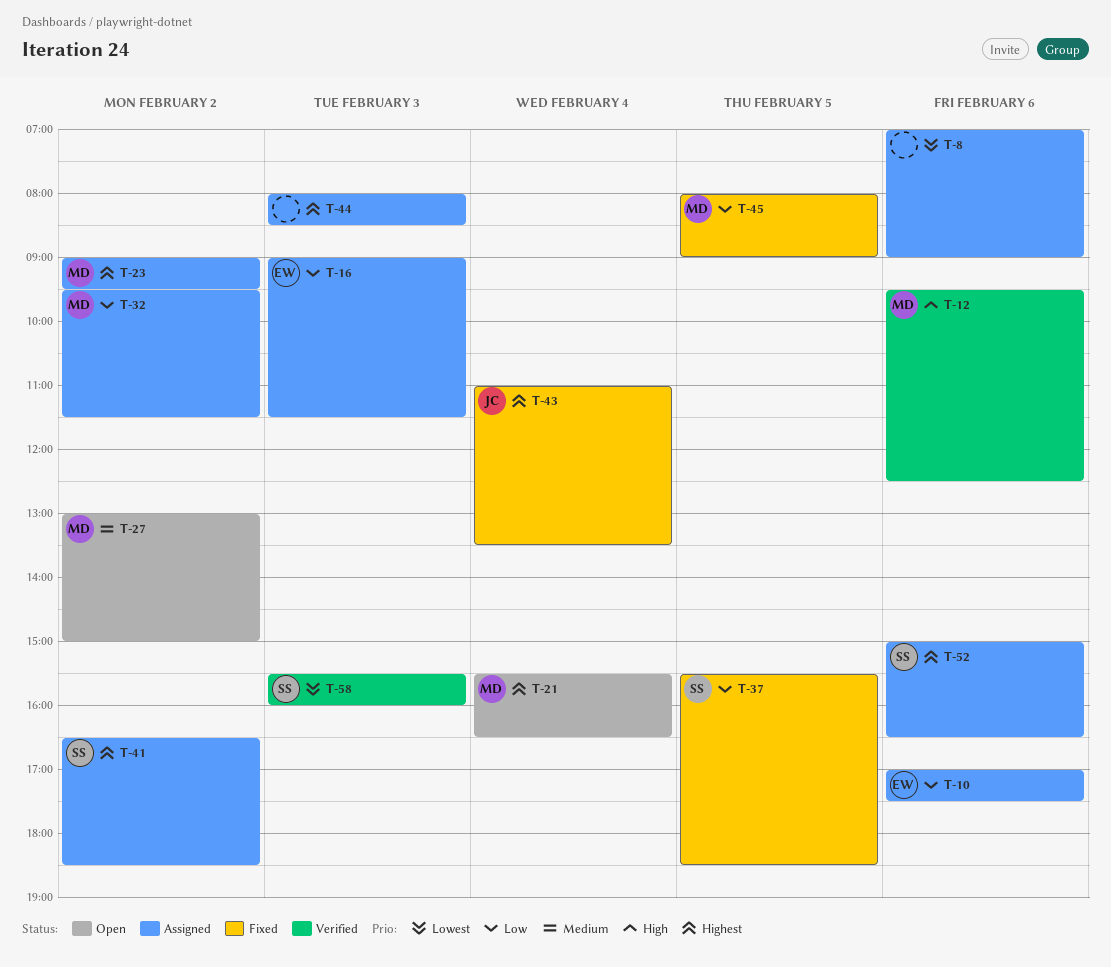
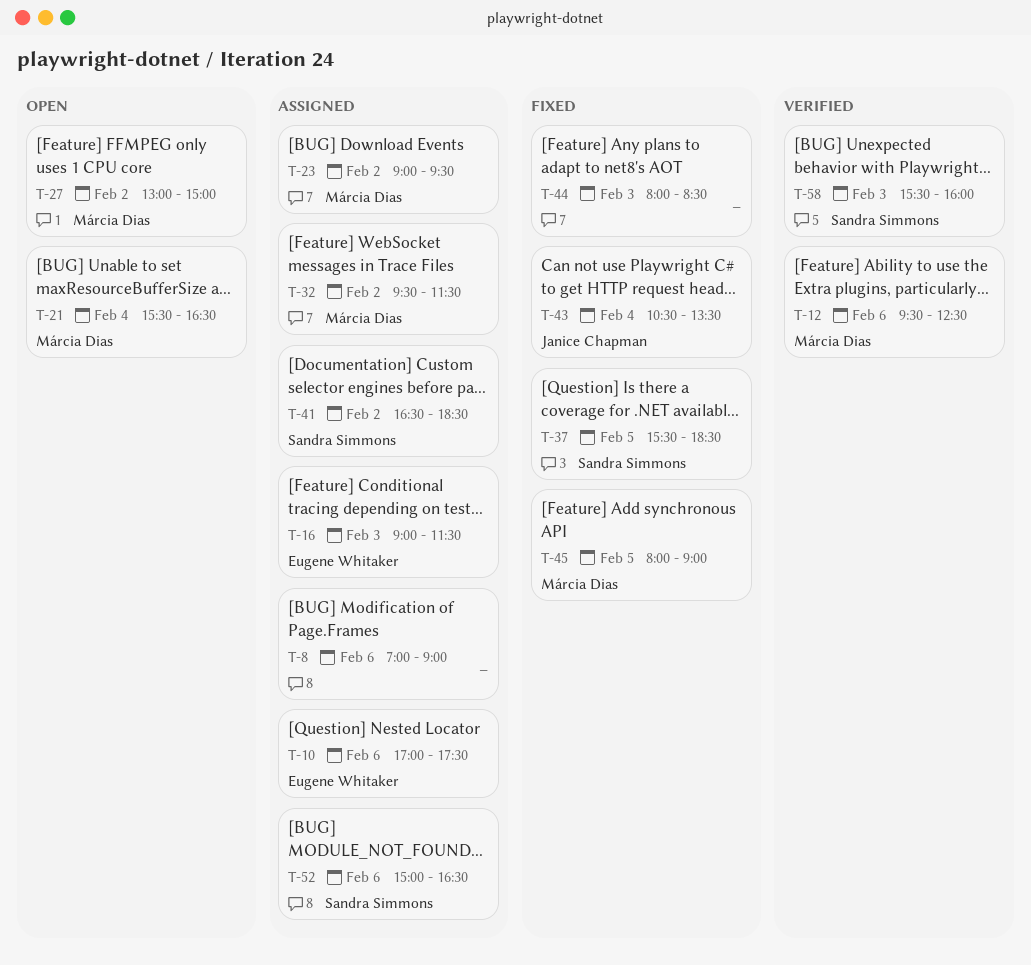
T-43, begins: 11:00 -> 10:30
T-44, status: Assigned -> Fixed

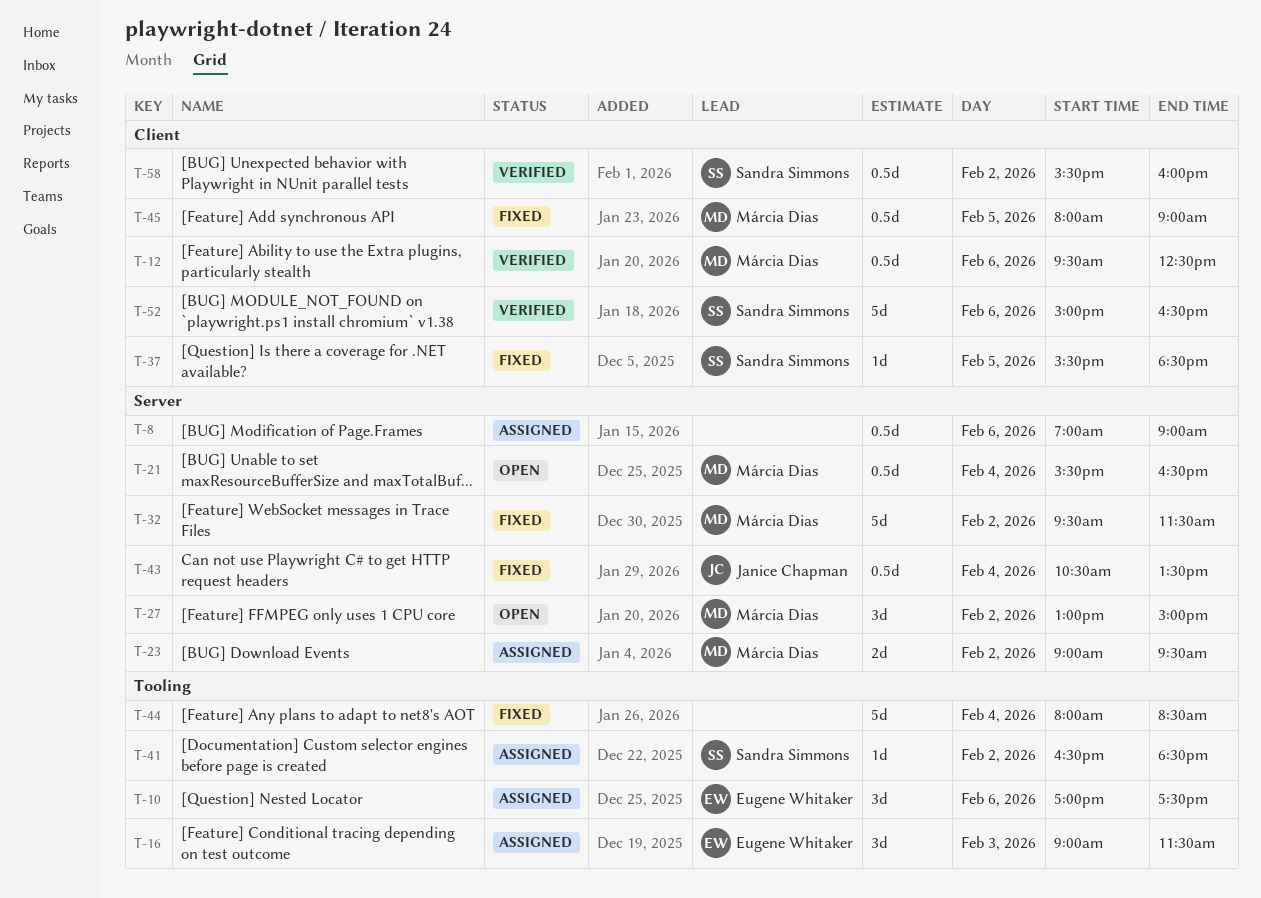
T-32, status: Assigned -> Fixed
T-44, day: Feb 3 -> Feb 4
T-52, status: Assigned -> Verified
T-58, day: Feb 3 -> Feb 2

